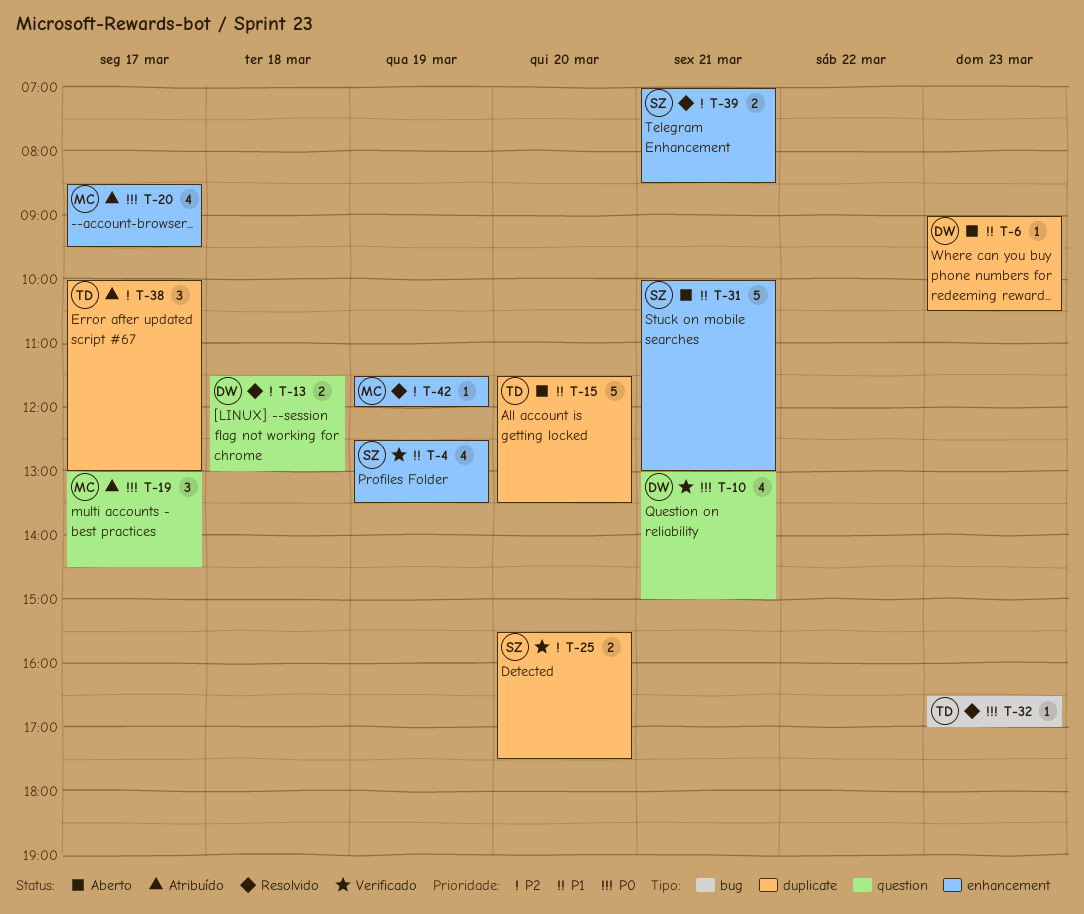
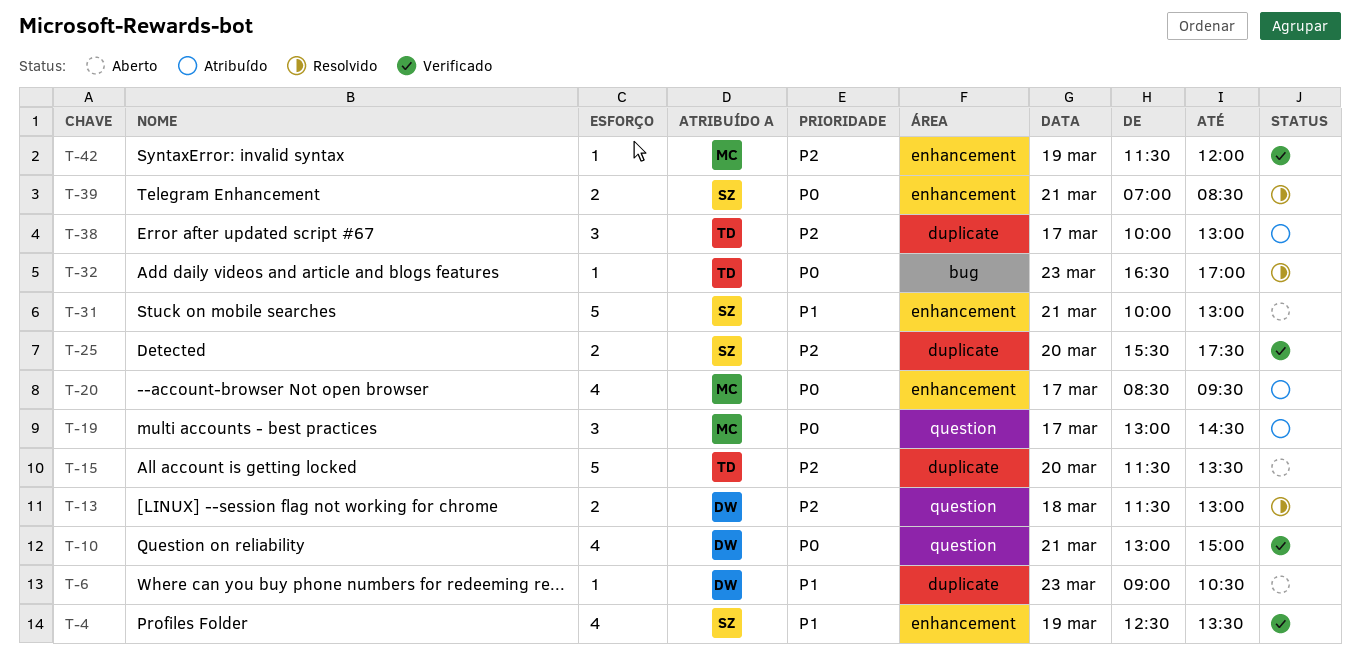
T-15, priority: P1 -> P2
T-39, priority: P2 -> P0
T-42, status: Resolvido -> Verificado

